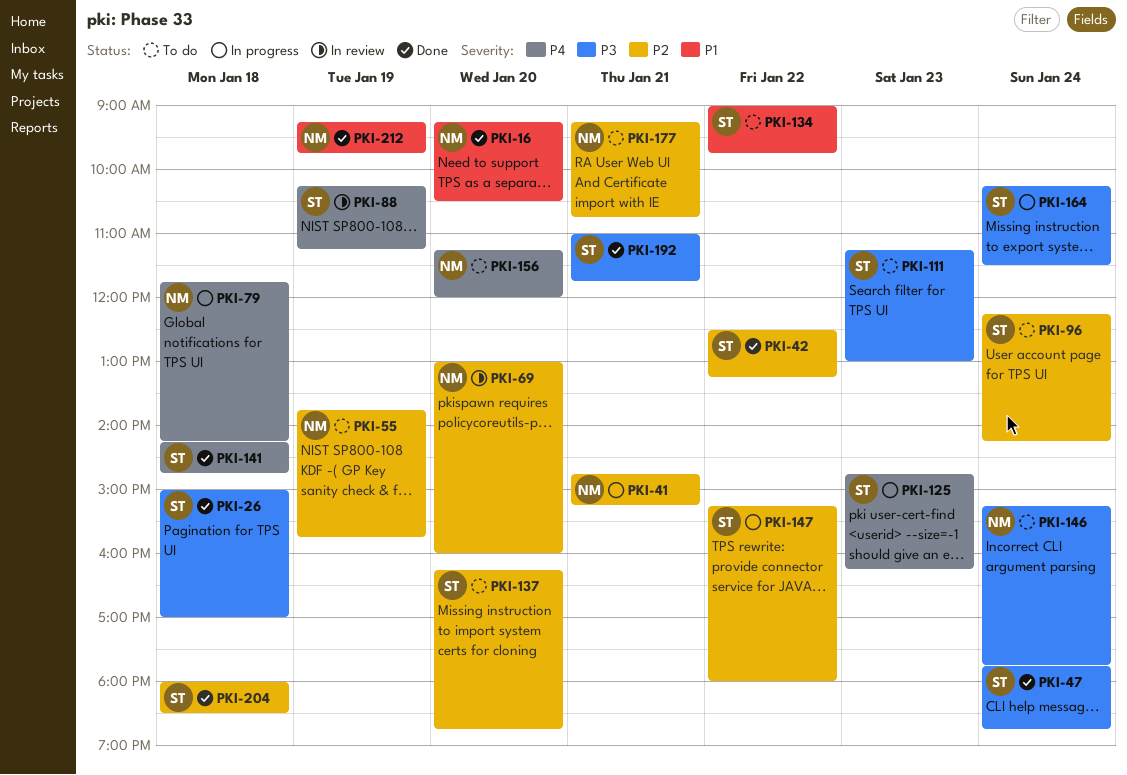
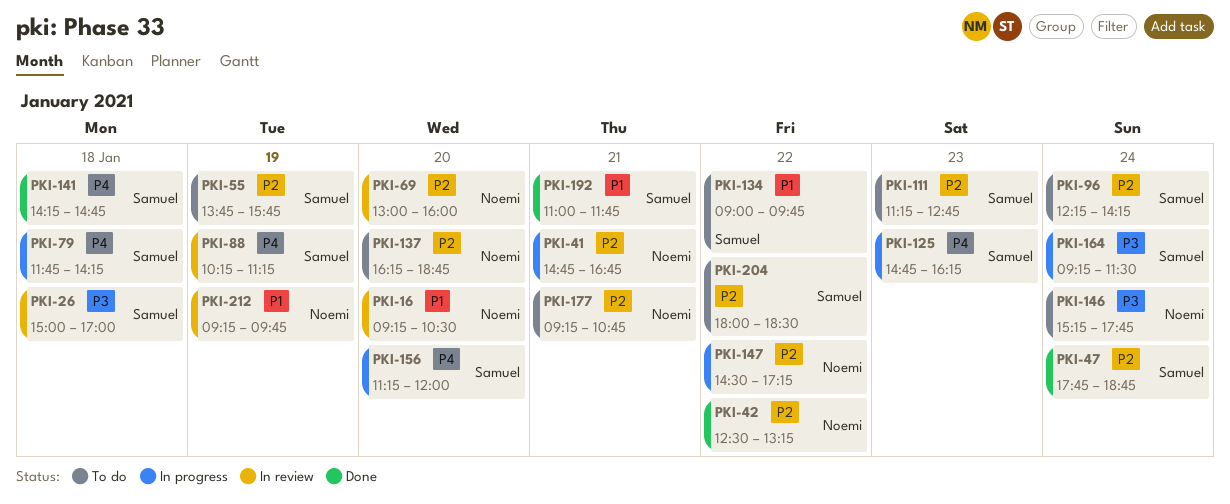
PKI-16, status: Done -> In review
PKI-26, status: Done -> In review
PKI-41, ends: 15:15 -> 16:45
PKI-42, owner: Samuel -> Noemi
PKI-47, priority: P3 -> P2
PKI-55, owner: Noemi -> Samuel
PKI-79, owner: Noemi -> Samuel
PKI-111, priority: P3 -> P2
PKI-111, ends: 13:00 -> 12:45
PKI-137, owner: Samuel -> Noemi
PKI-147, owner: Samuel -> Noemi
PKI-147, begins: 15:15 -> 14:30
PKI-147, ends: 18:00 -> 17:15
PKI-156, status: To do -> In progress
PKI-156, owner: Noemi -> Samuel
PKI-164, begins: 10:15 -> 09:15
PKI-192, priority: P3 -> P1
PKI-204, status: Done -> To do
PKI-204, day: Jan 18 -> Jan 22
PKI-212, status: Done -> In review

